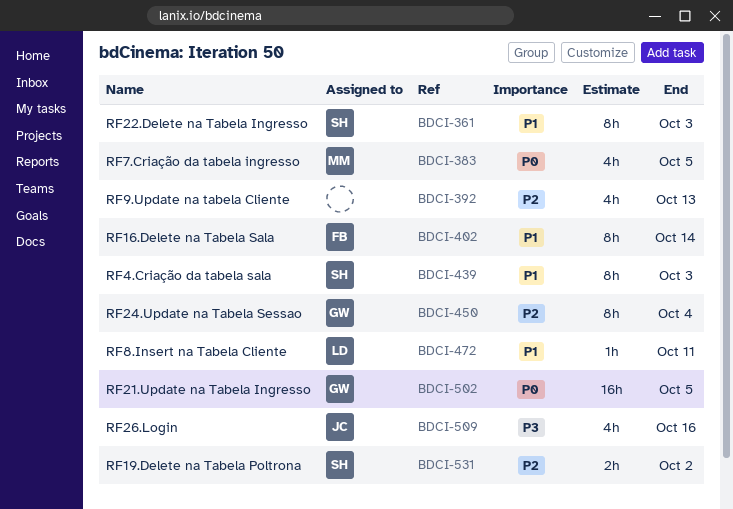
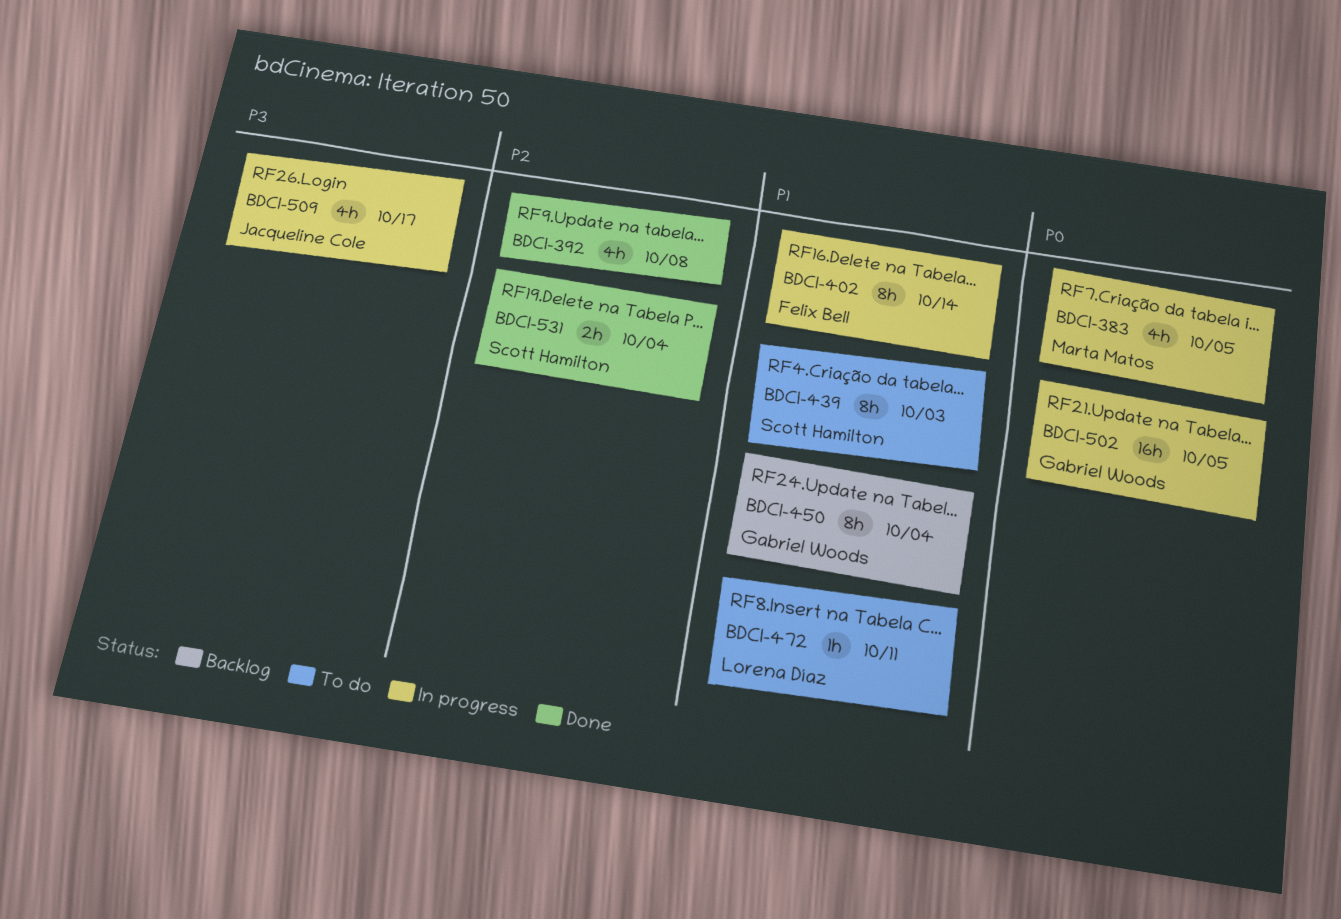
BDCI-361: present -> none
BDCI-392, due: Oct 13 -> Oct 8
BDCI-450, priority: P2 -> P1
BDCI-509, due: Oct 16 -> Oct 17
BDCI-531, due: Oct 2 -> Oct 4

